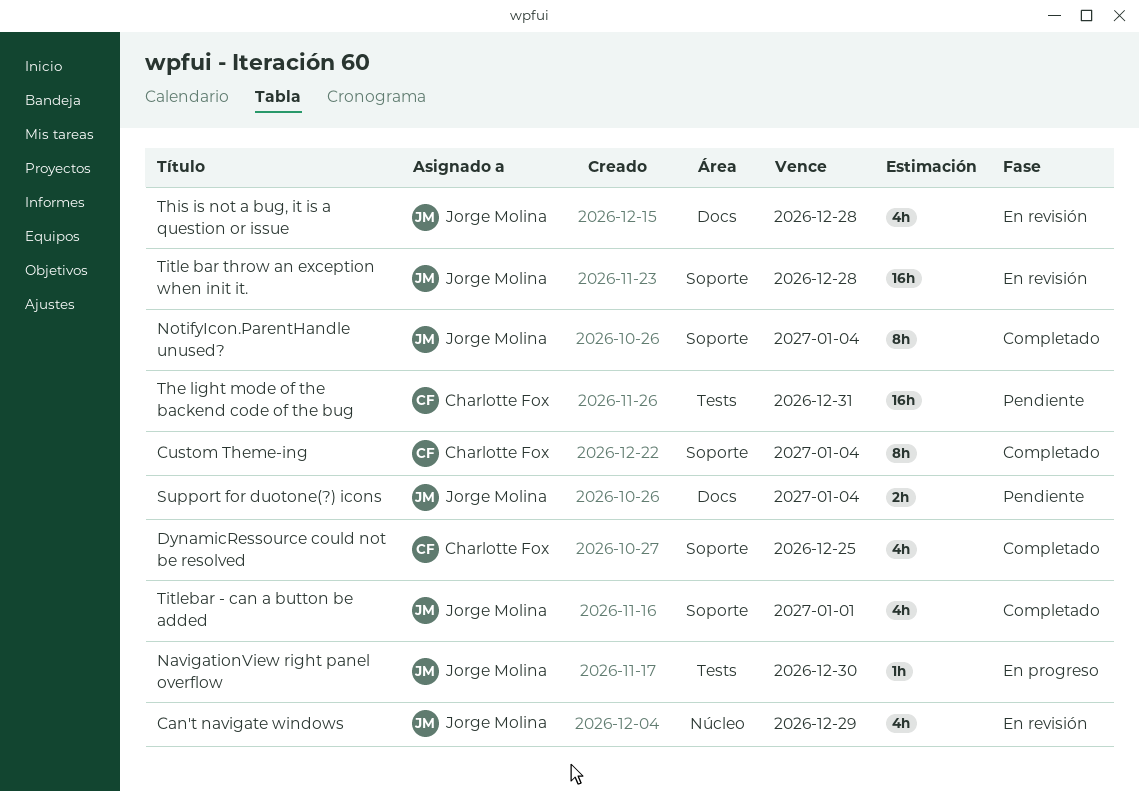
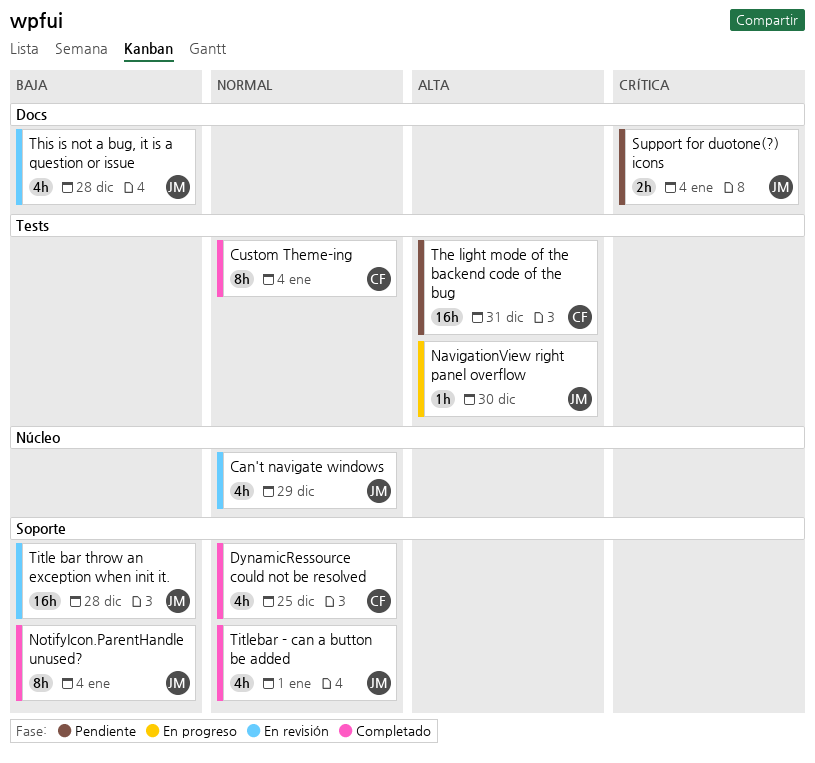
Custom Theme-ing, label: Soporte -> Tests

